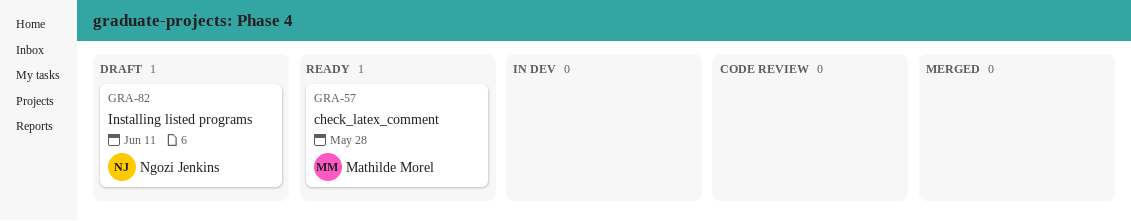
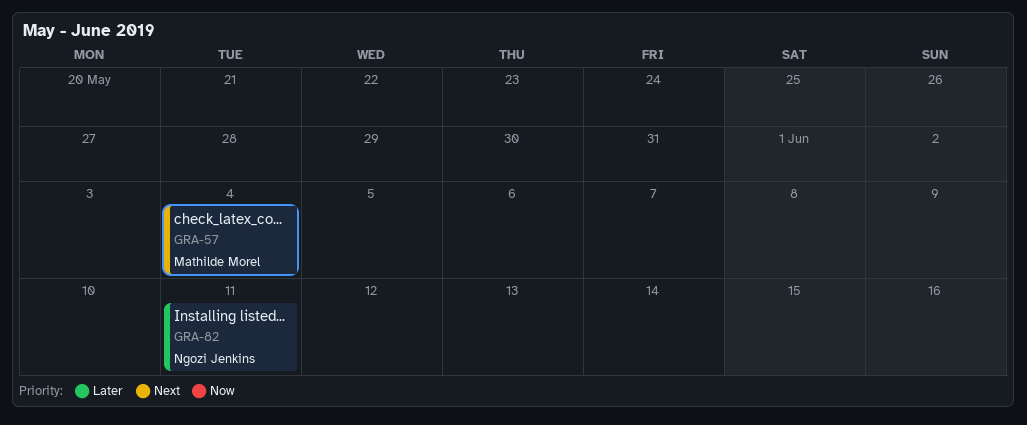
GRA-57, due: May 28 -> Jun 4

